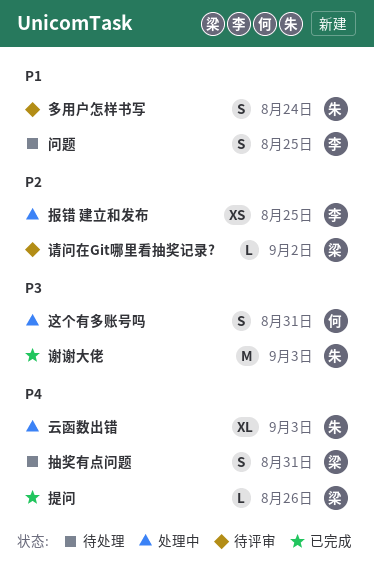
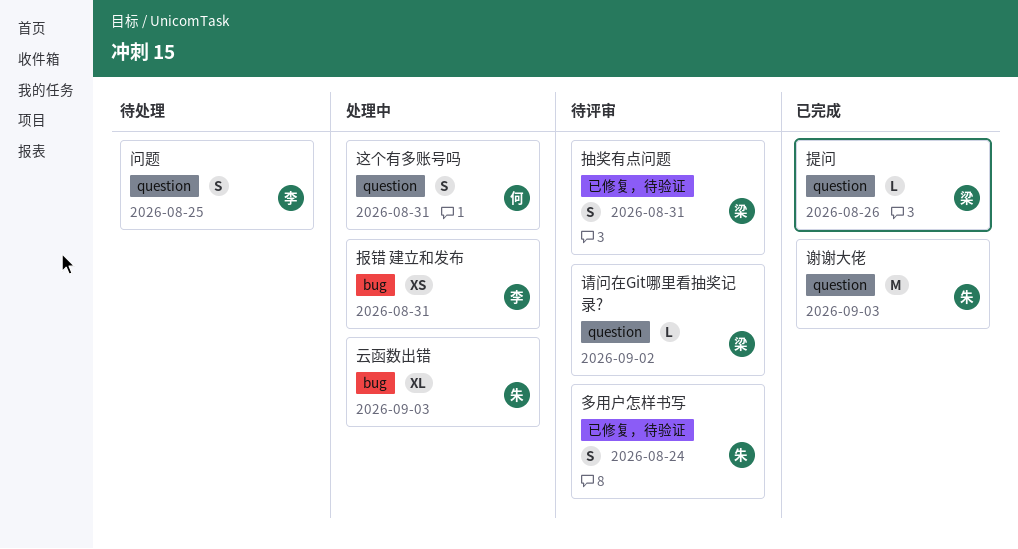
报错 建立和发布, due: Aug 25 -> Aug 31
抽奖有点问题, status: 待处理 -> 待评审

